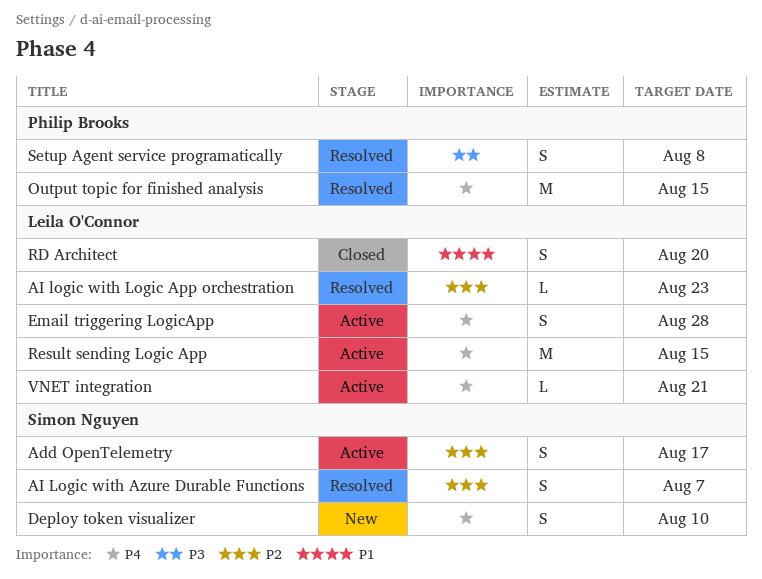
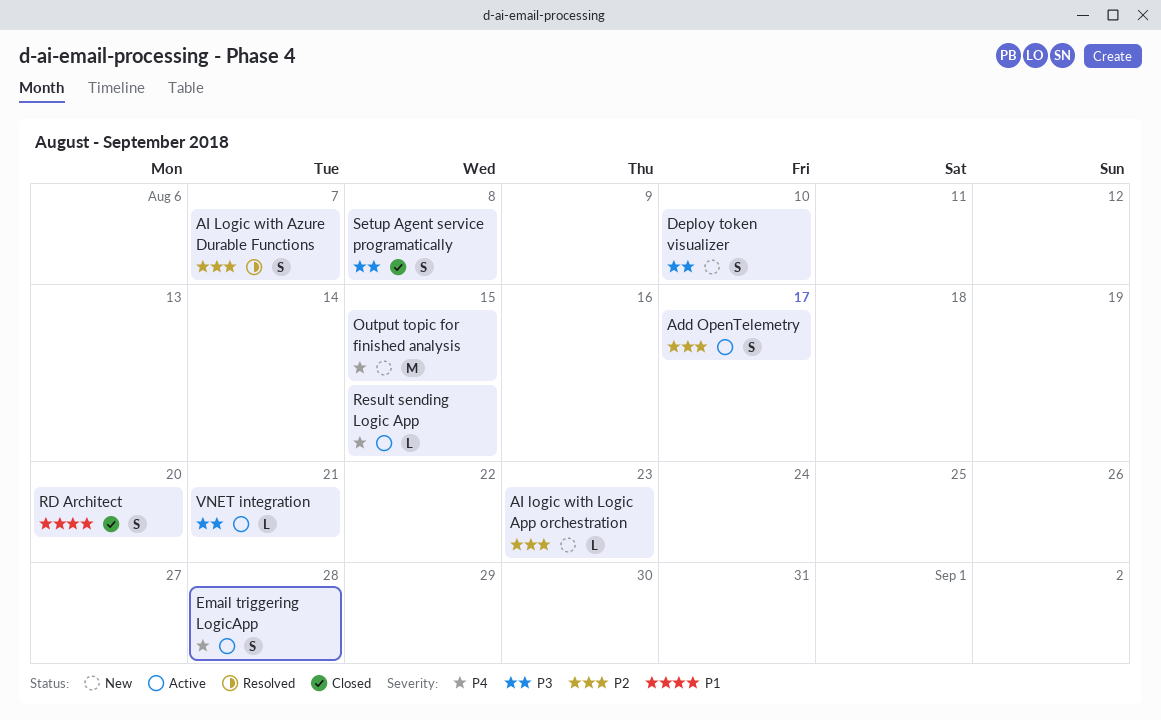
AI logic with Logic App orchestration, status: Resolved -> New
Deploy token visualizer, priority: P4 -> P3
Output topic for finished analysis, status: Resolved -> New
Result sending Logic App, estimate: M -> L
Setup Agent service programatically, status: Resolved -> Closed
VNET integration, priority: P4 -> P3

